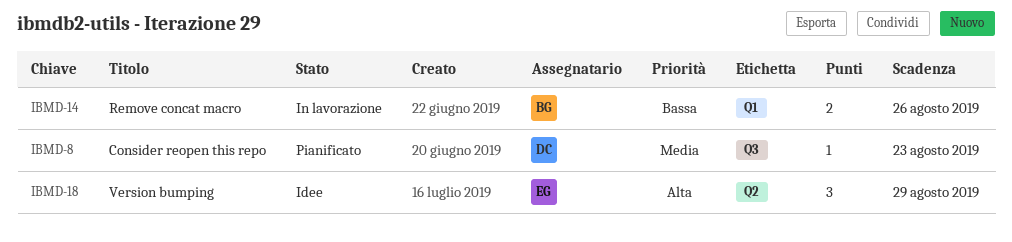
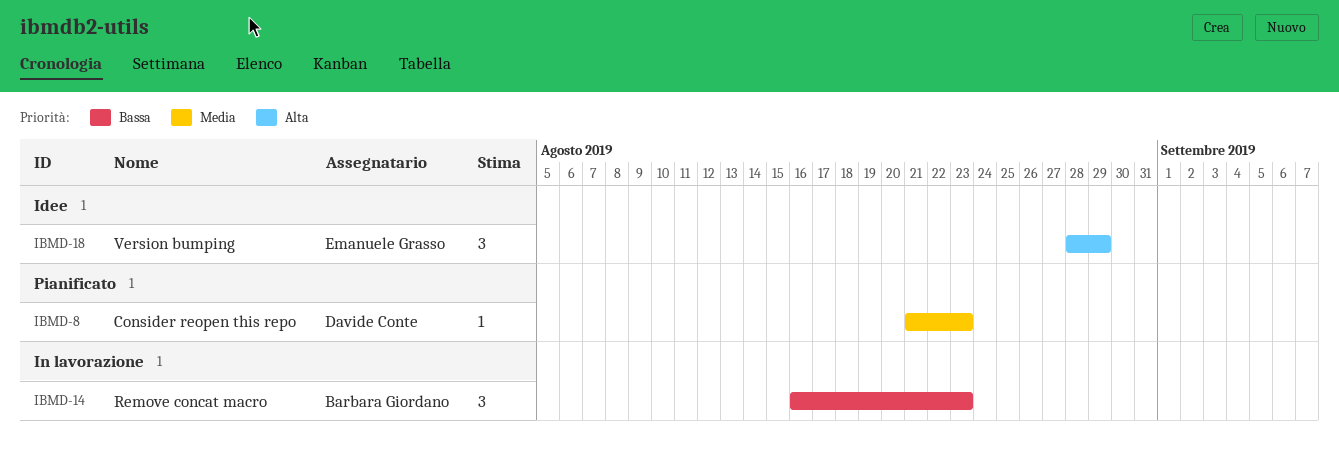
IBMD-14, estimate: 2 -> 3
IBMD-14, due: Aug 26 -> Aug 23

